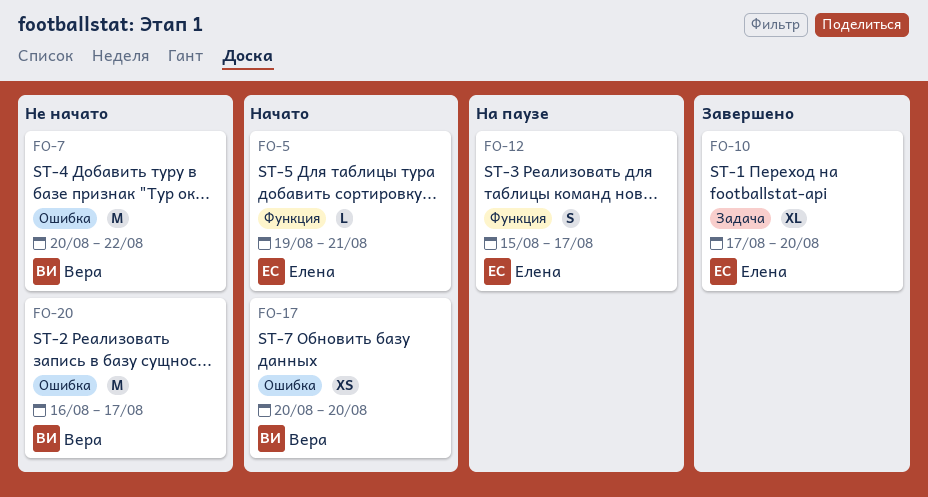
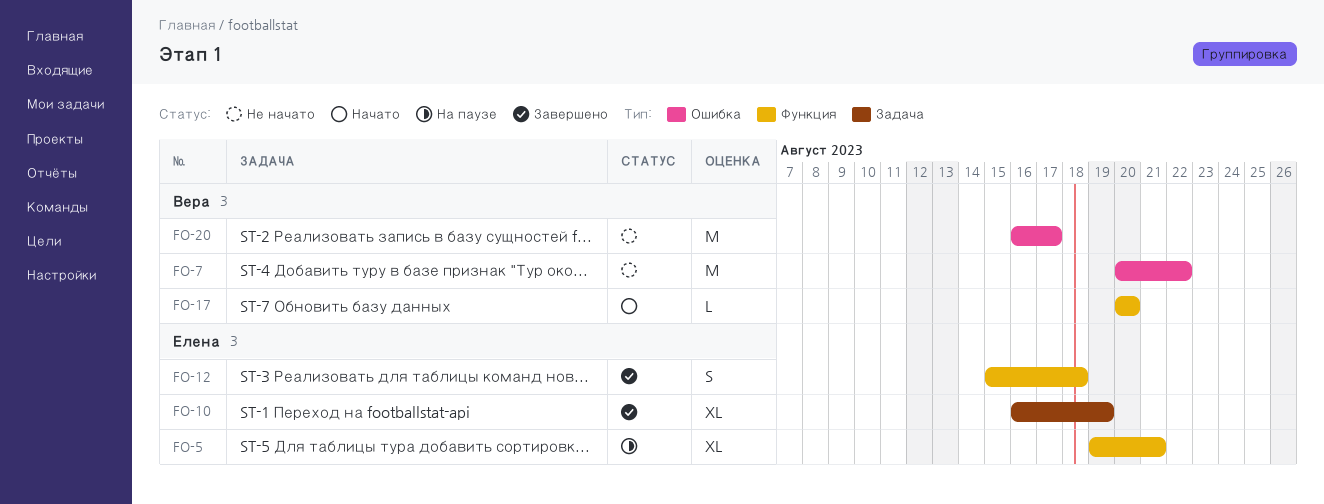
FO-5, status: Начато -> На паузе
FO-5, estimate: L -> XL
FO-10, start: Aug 17 -> Aug 16
FO-10, due: Aug 20 -> Aug 19
FO-12, status: На паузе -> Завершено
FO-12, due: Aug 17 -> Aug 18
FO-17, label: Ошибка -> Функция
FO-17, estimate: XS -> L

